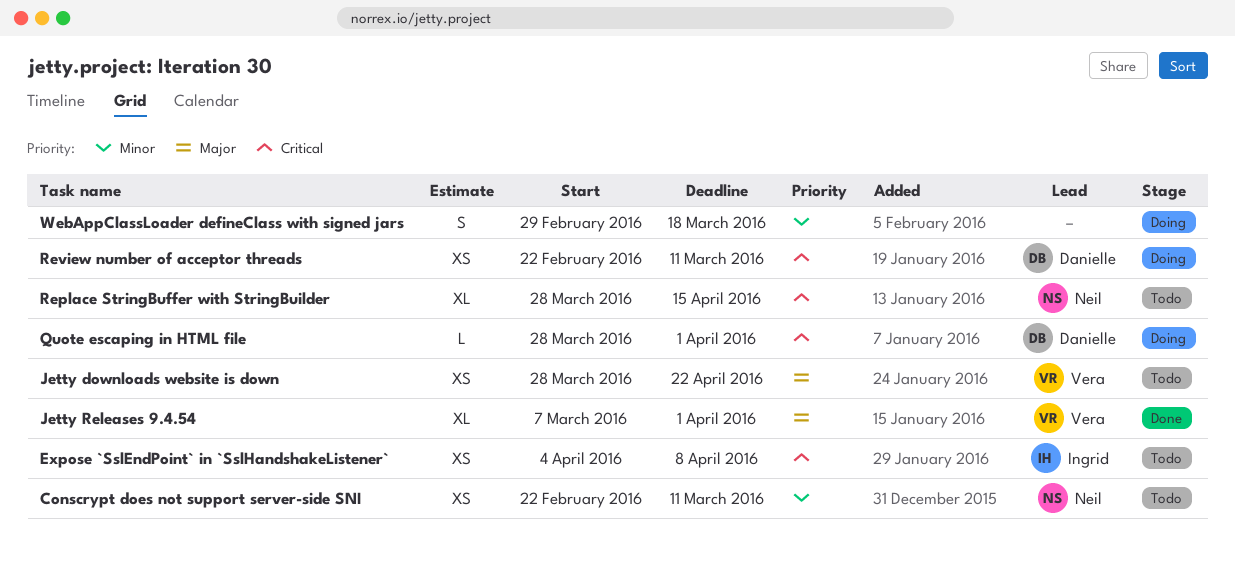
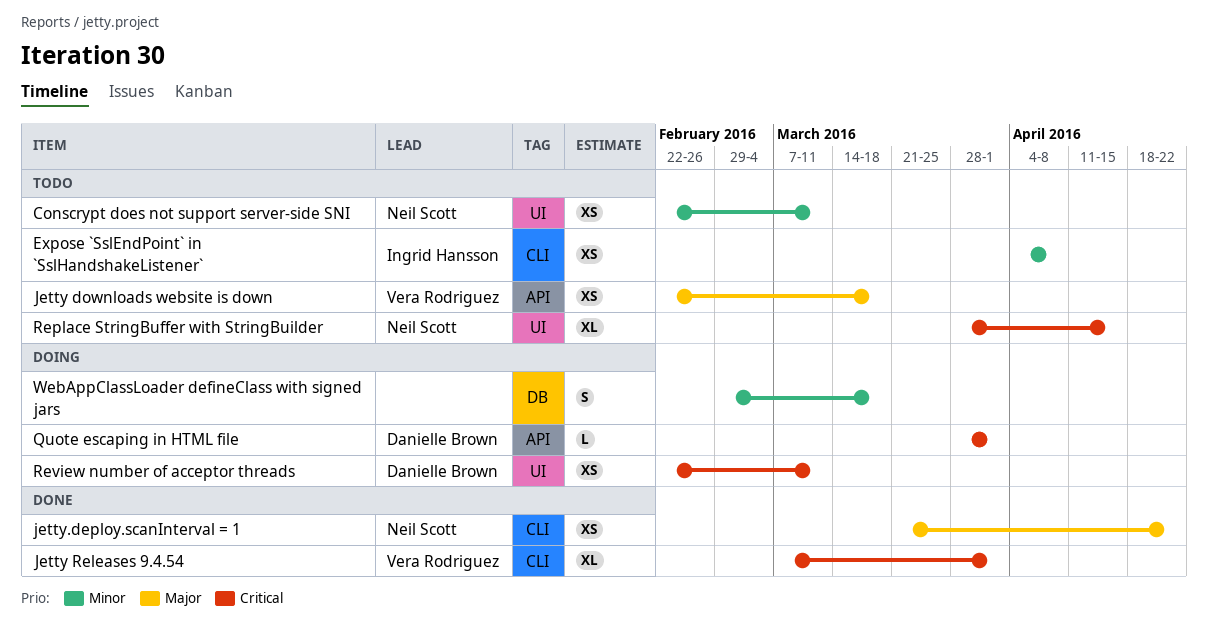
Expose `SslEndPoint` in `SslHandshakeListener`, priority: Critical -> Minor
Jetty downloads website is down, start: Mar 28 -> Feb 22
Jetty downloads website is down, due: Apr 22 -> Mar 18
Jetty Releases 9.4.54, priority: Major -> Critical
jetty.deploy.scanInterval = 1: none -> present

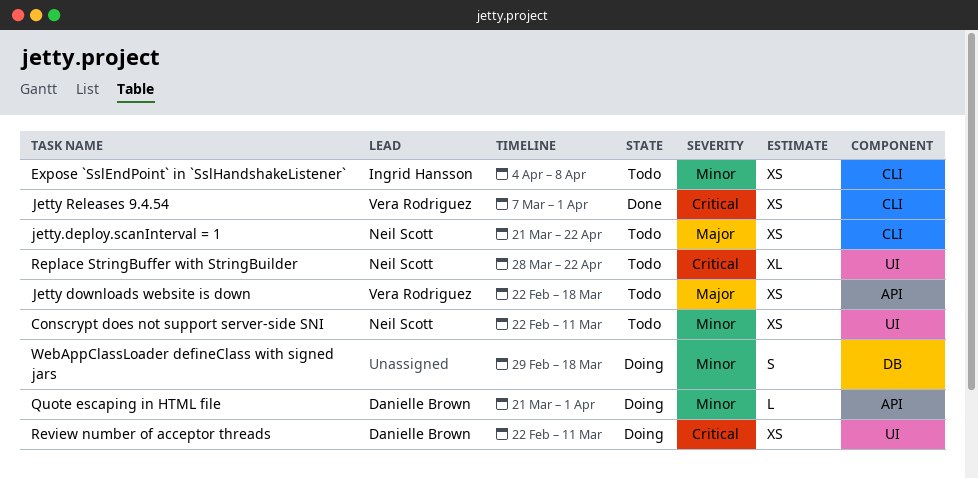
Jetty Releases 9.4.54, estimate: XL -> XS
jetty.deploy.scanInterval = 1, status: Done -> Todo
Quote escaping in HTML file, priority: Critical -> Minor
Quote escaping in HTML file, start: Mar 28 -> Mar 21
Replace StringBuffer with StringBuilder, due: Apr 15 -> Apr 22

